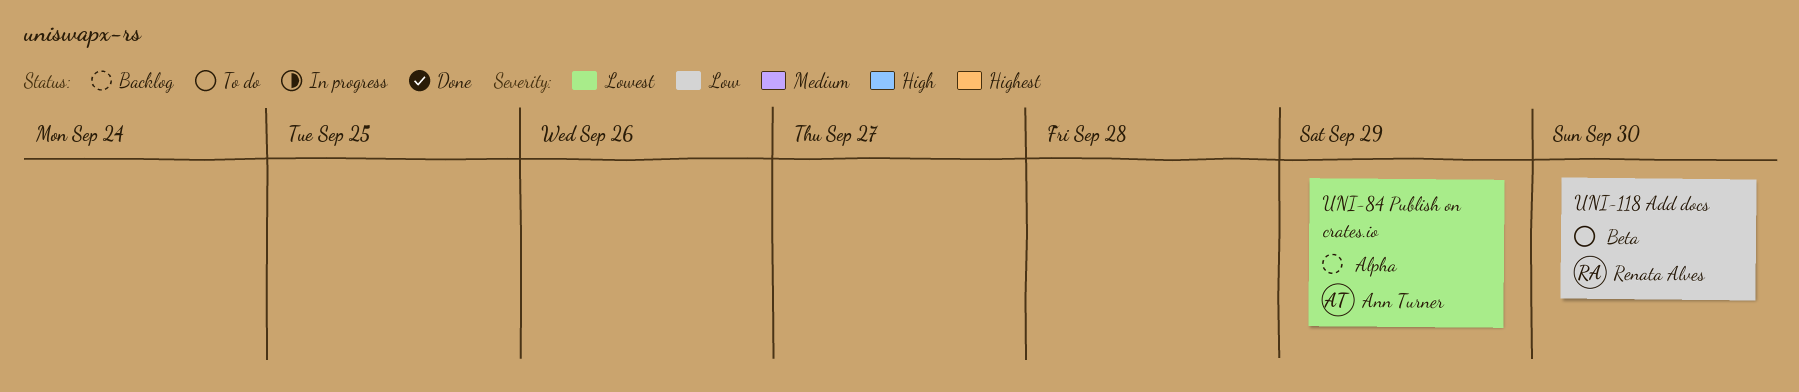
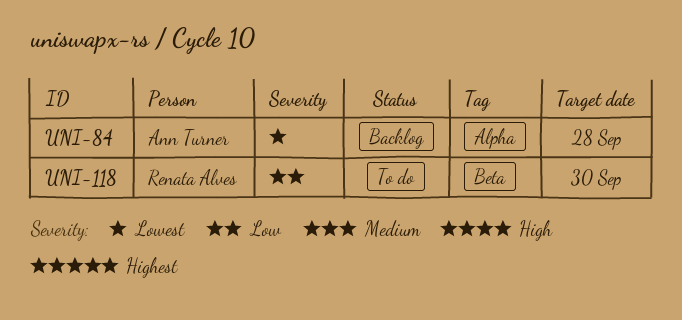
UNI-84, due: Sep 29 -> Sep 28

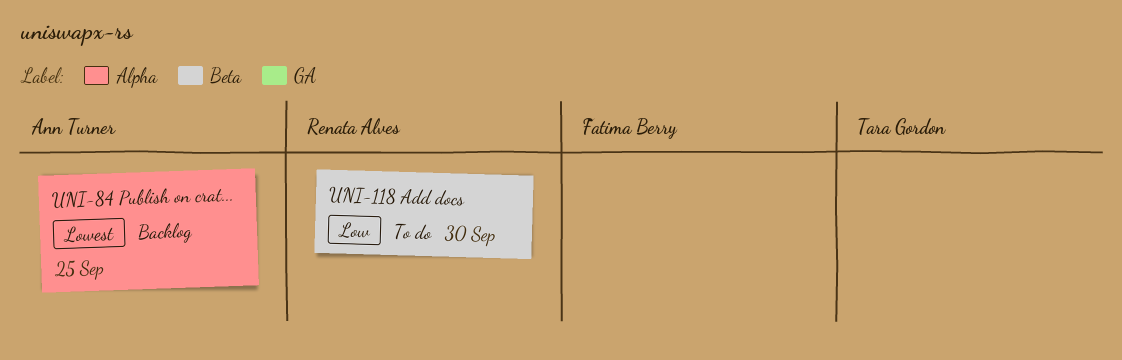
UNI-84, due: Sep 28 -> Sep 25

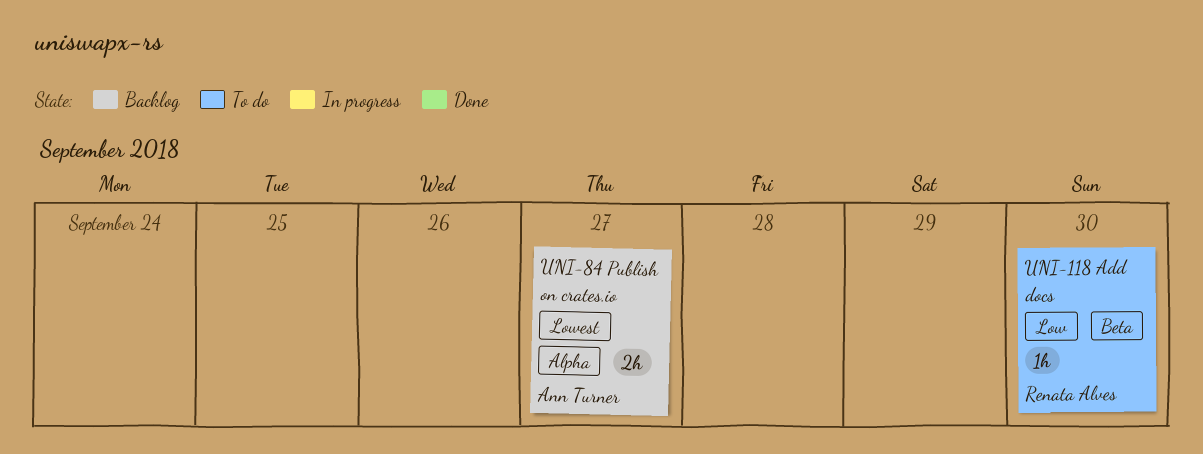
UNI-84, due: Sep 25 -> Sep 27

